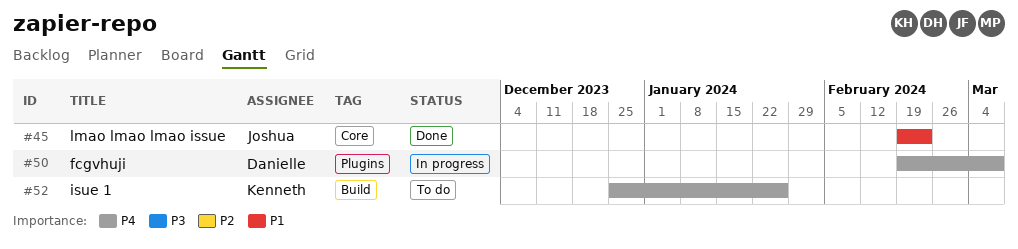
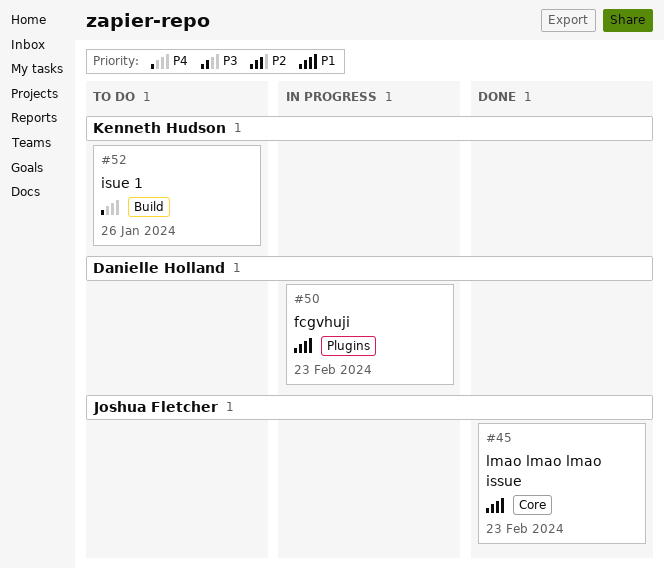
#50, priority: P4 -> P1
#50, due: Mar 8 -> Feb 23

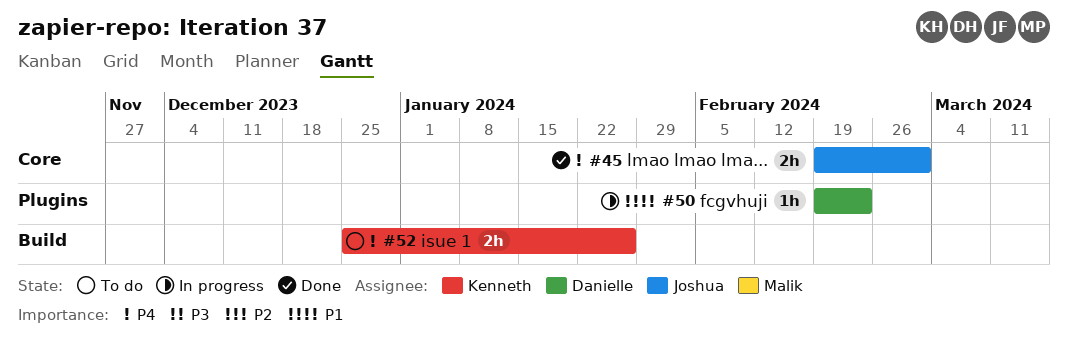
#45, priority: P1 -> P4
#45, due: Feb 23 -> Mar 1

